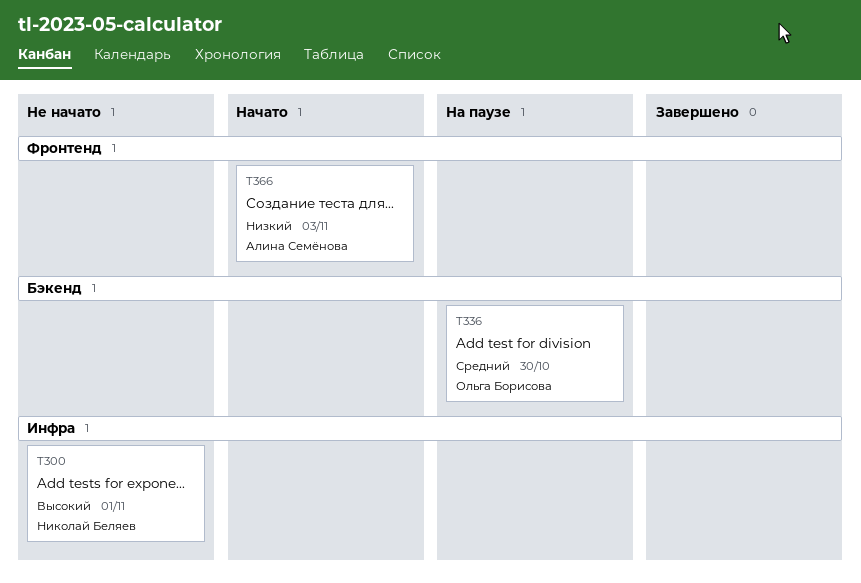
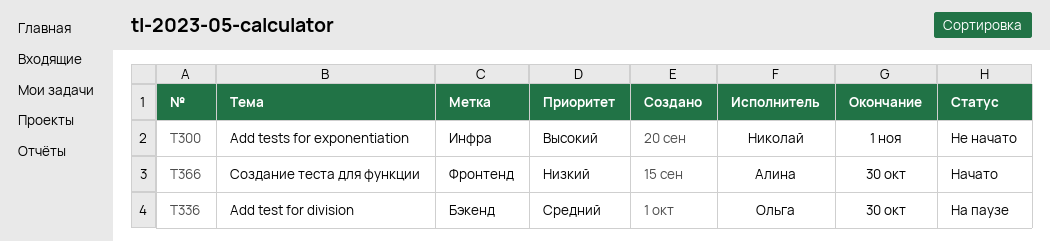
T366, due: Nov 3 -> Oct 30

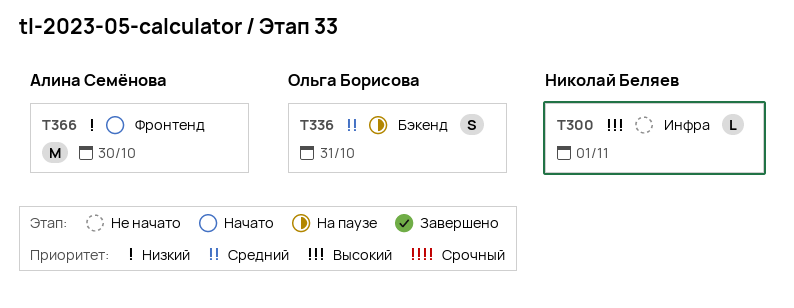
T336, due: Oct 30 -> Oct 31

